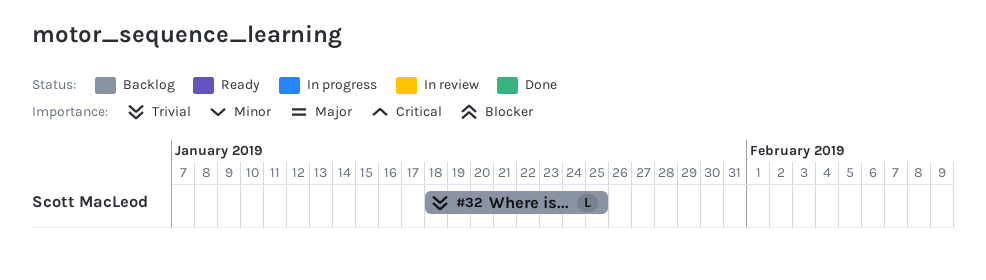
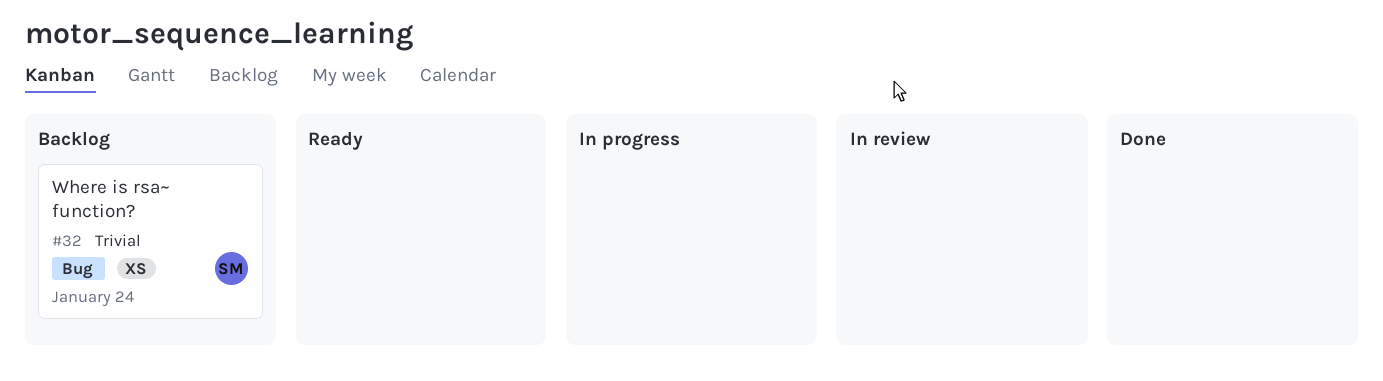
#32, estimate: L -> XS
#32, due: Jan 25 -> Jan 24

